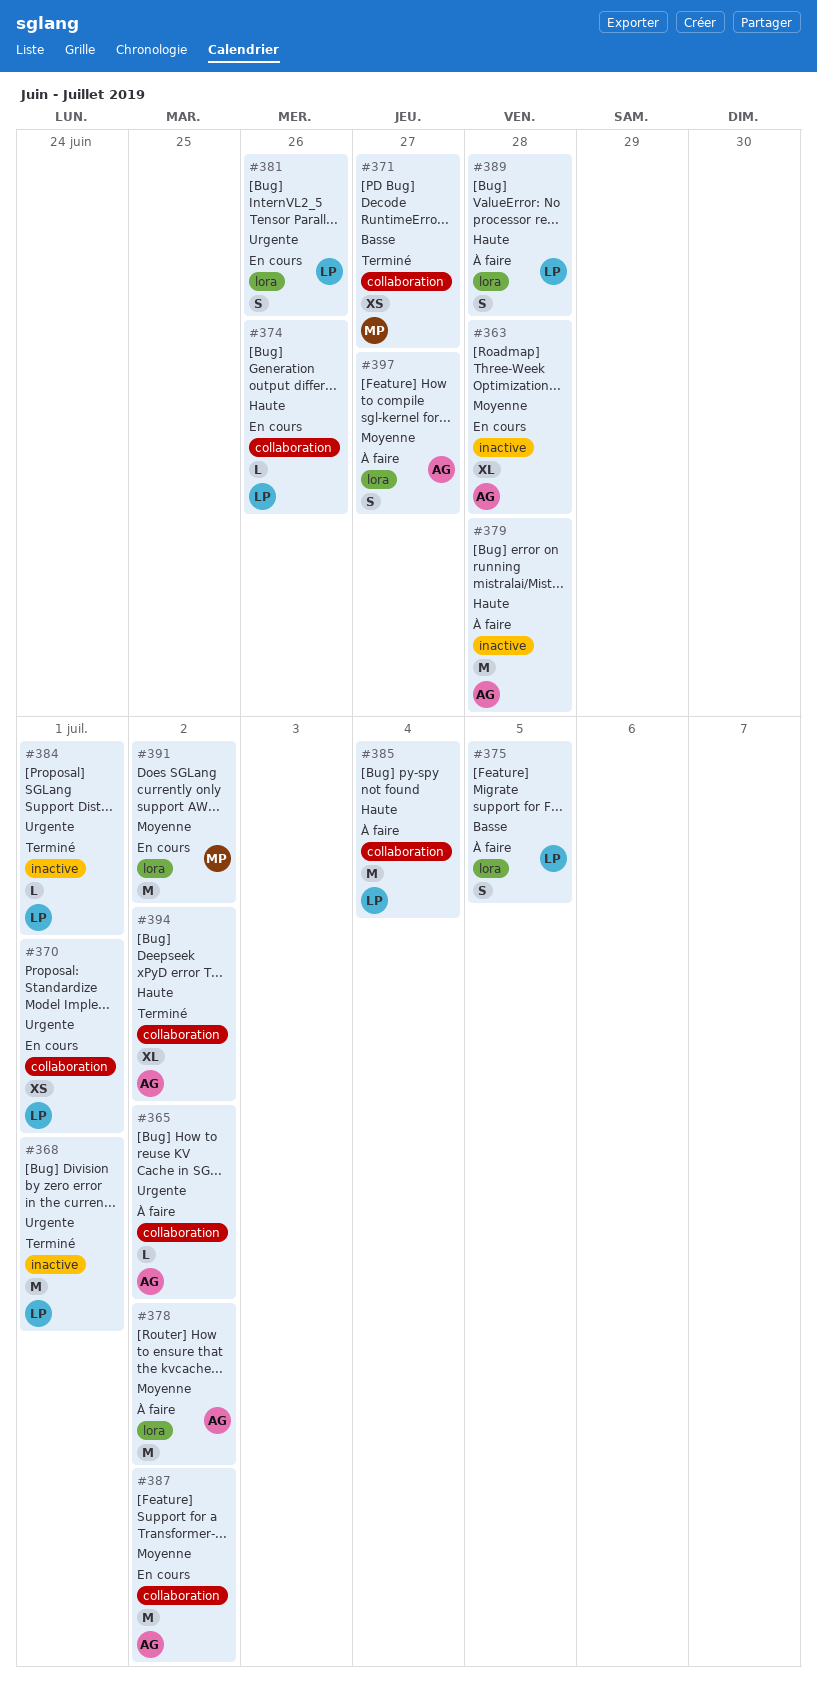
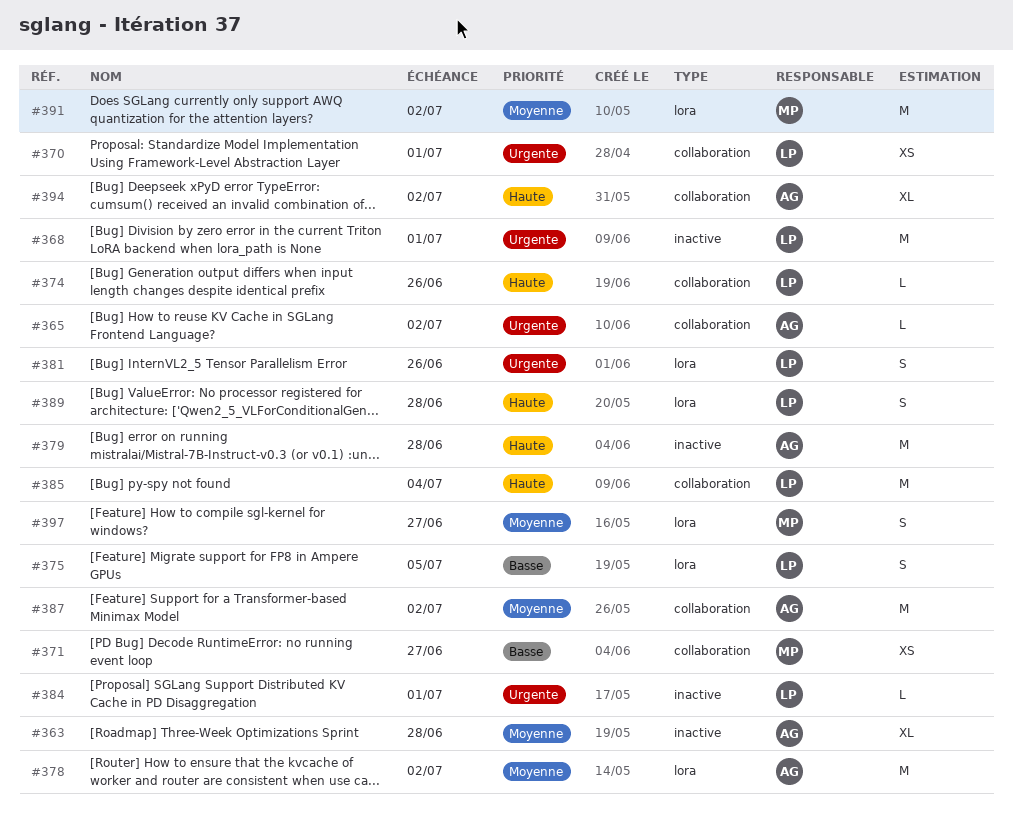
#397, owner: AG -> MP

